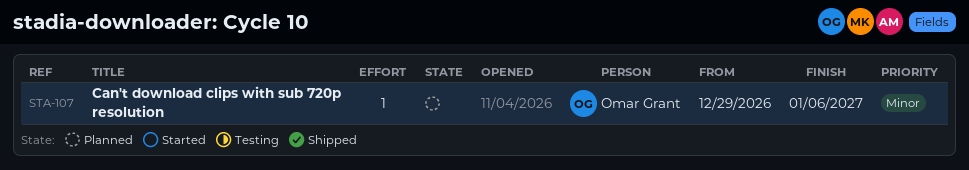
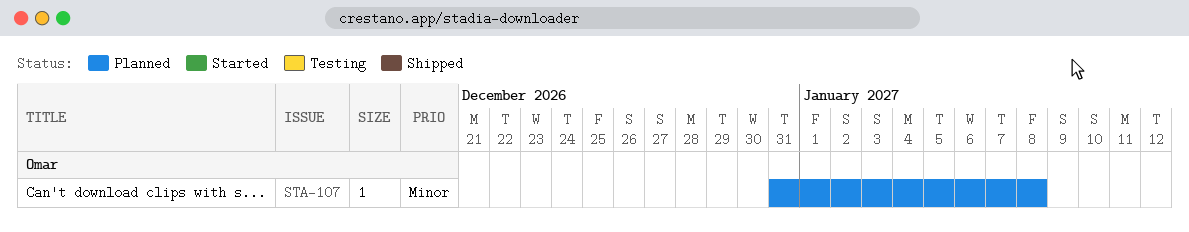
STA-107, start: Dec 29 -> Dec 31
STA-107, due: Jan 6 -> Jan 8

